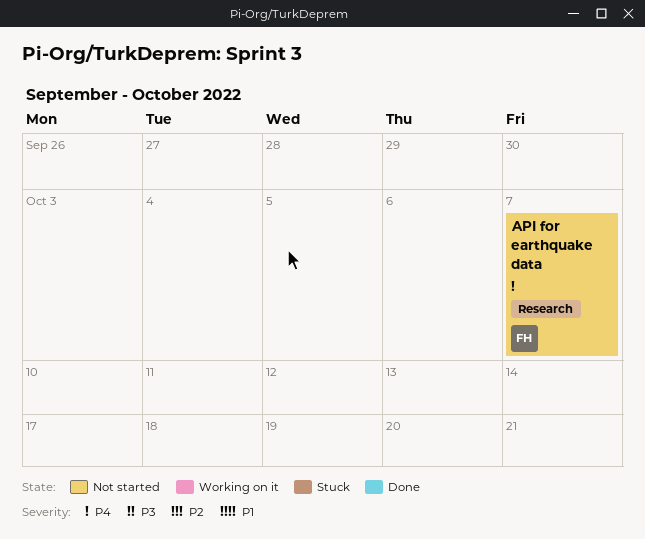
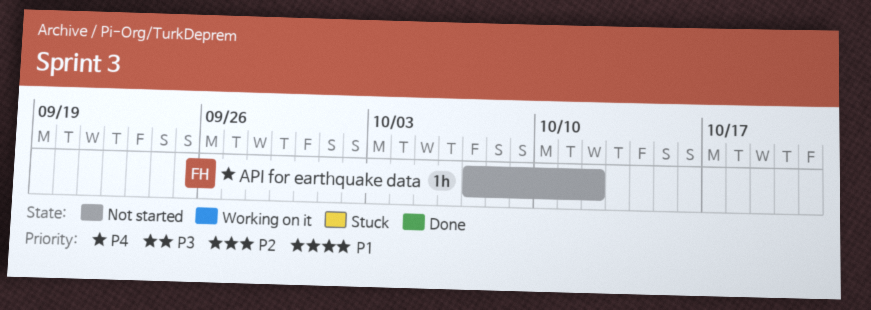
API for earthquake data, due: Oct 7 -> Oct 12

